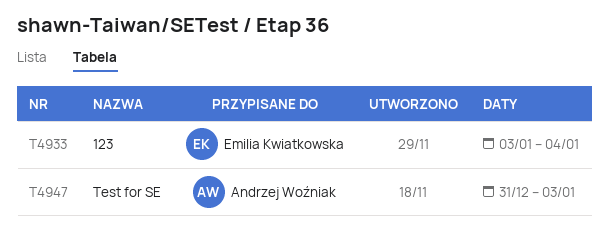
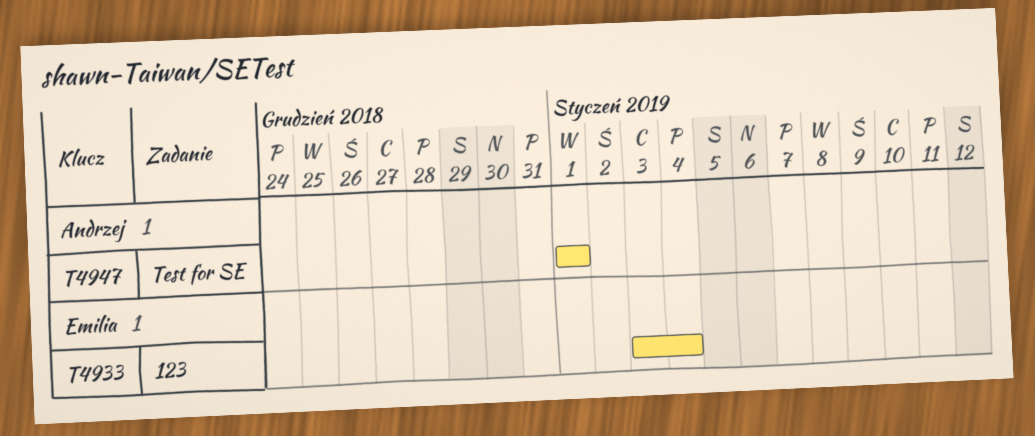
T4947, start: Dec 31 -> Jan 1
T4947, due: Jan 3 -> Jan 1

